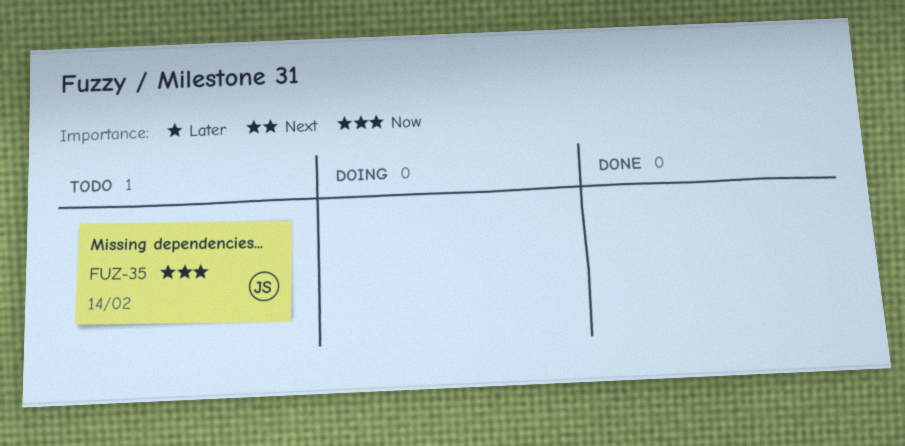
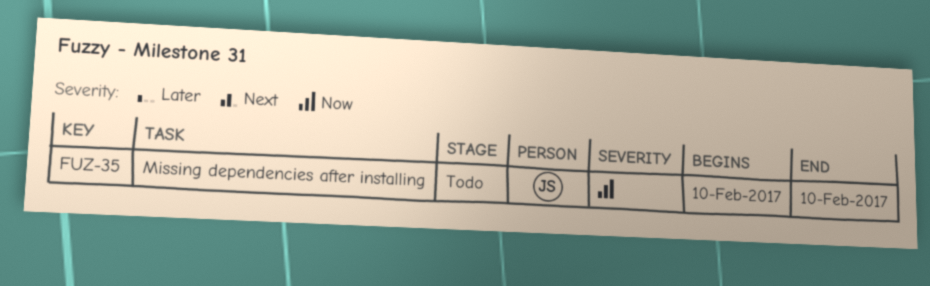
FUZ-35, due: Feb 14 -> Feb 10

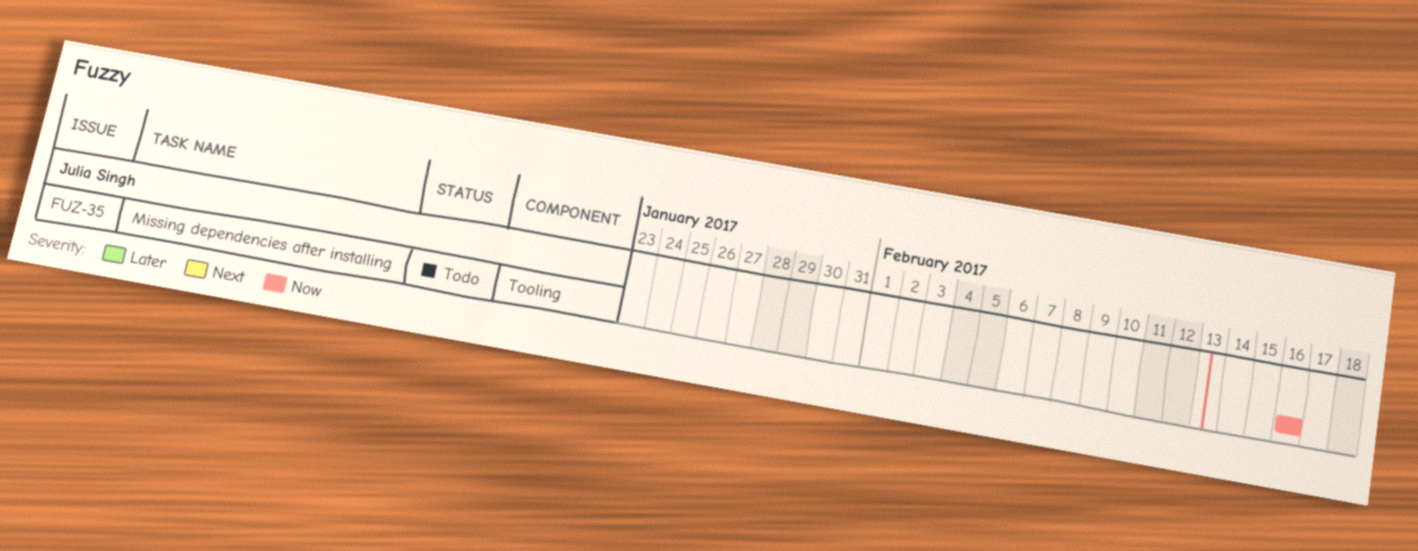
FUZ-35, start: Feb 10 -> Feb 16
FUZ-35, due: Feb 10 -> Feb 16

